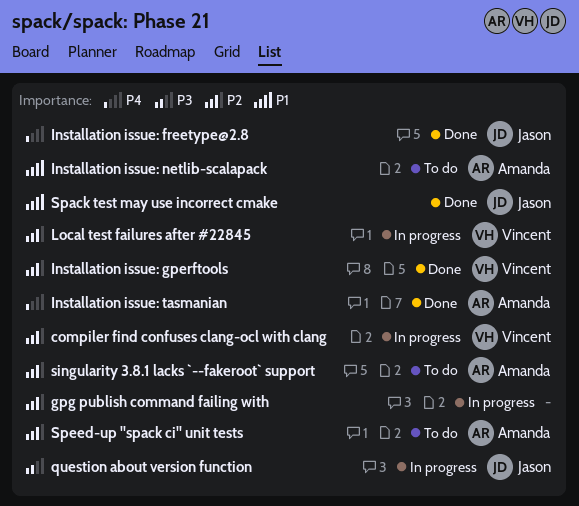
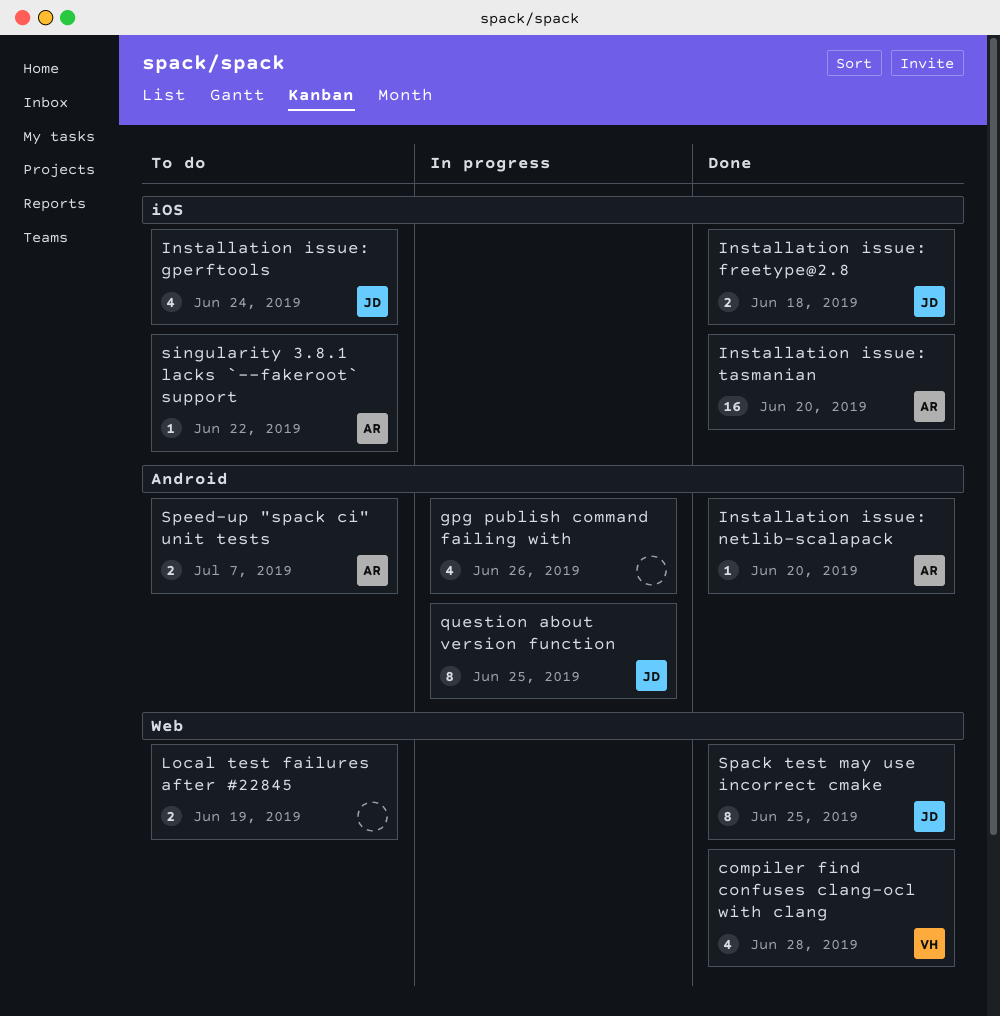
compiler find confuses clang-ocl with clang, status: In progress -> Done
Installation issue: gperftools, status: Done -> To do
Installation issue: gperftools, owner: Vincent -> Jason
Installation issue: netlib-scalapack, status: To do -> Done
Local test failures after #22845, status: In progress -> To do
Local test failures after #22845, owner: Vincent -> none

